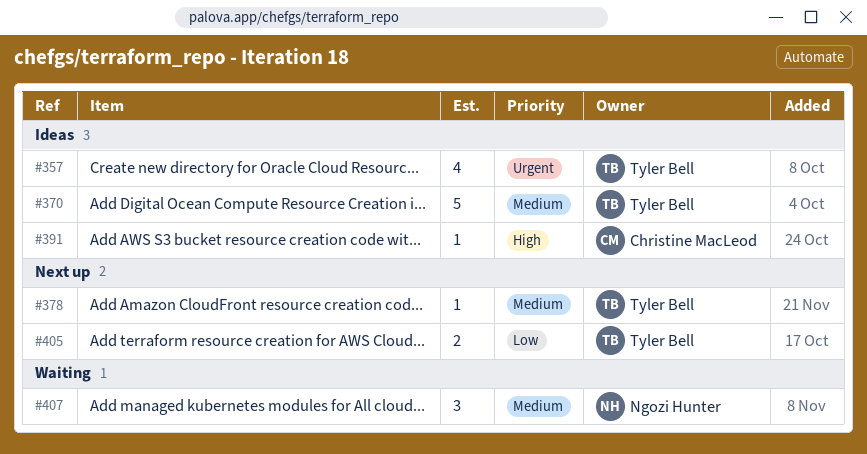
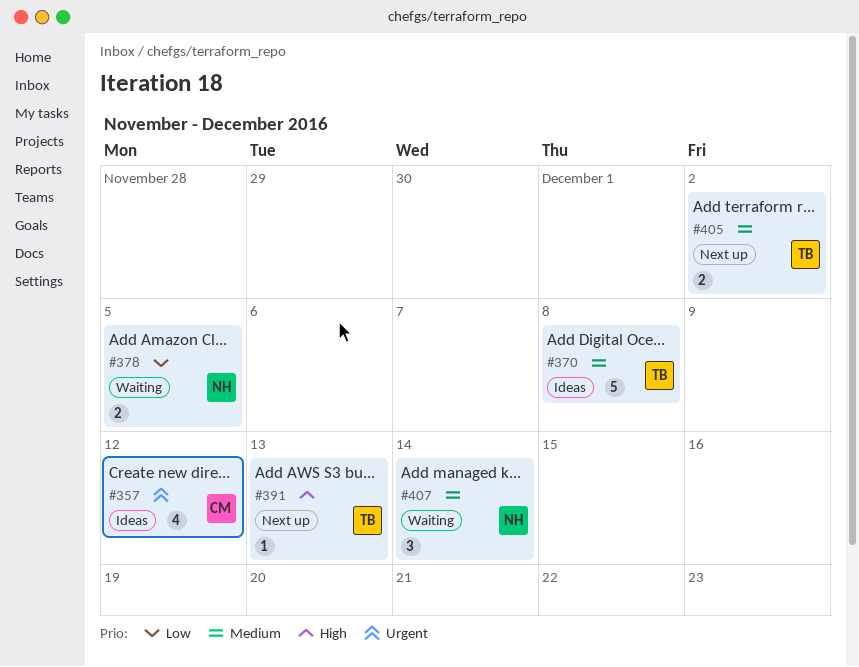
#357, owner: Tyler Bell -> Christine MacLeod
#378, status: Next up -> Waiting
#378, owner: Tyler Bell -> Ngozi Hunter
#378, priority: Medium -> Low
#378, estimate: 1 -> 2
#391, status: Ideas -> Next up
#391, owner: Christine MacLeod -> Tyler Bell
#405, priority: Low -> Medium

